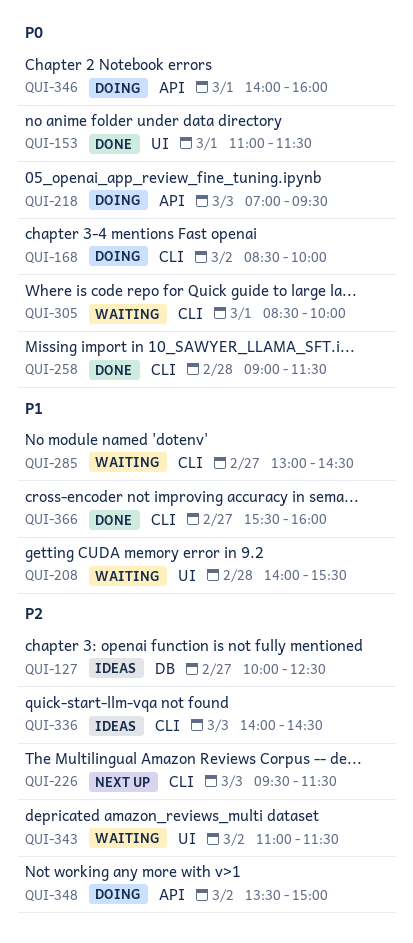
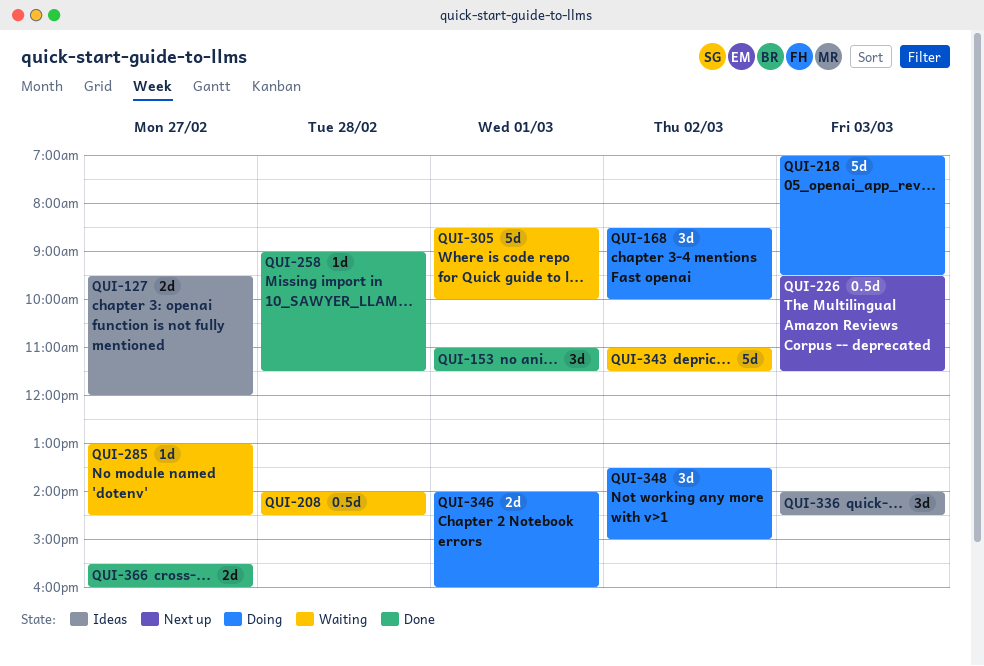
QUI-127, begins: 10:00 -> 09:30
QUI-127, ends: 12:30 -> 12:00
QUI-208, ends: 15:30 -> 14:30

